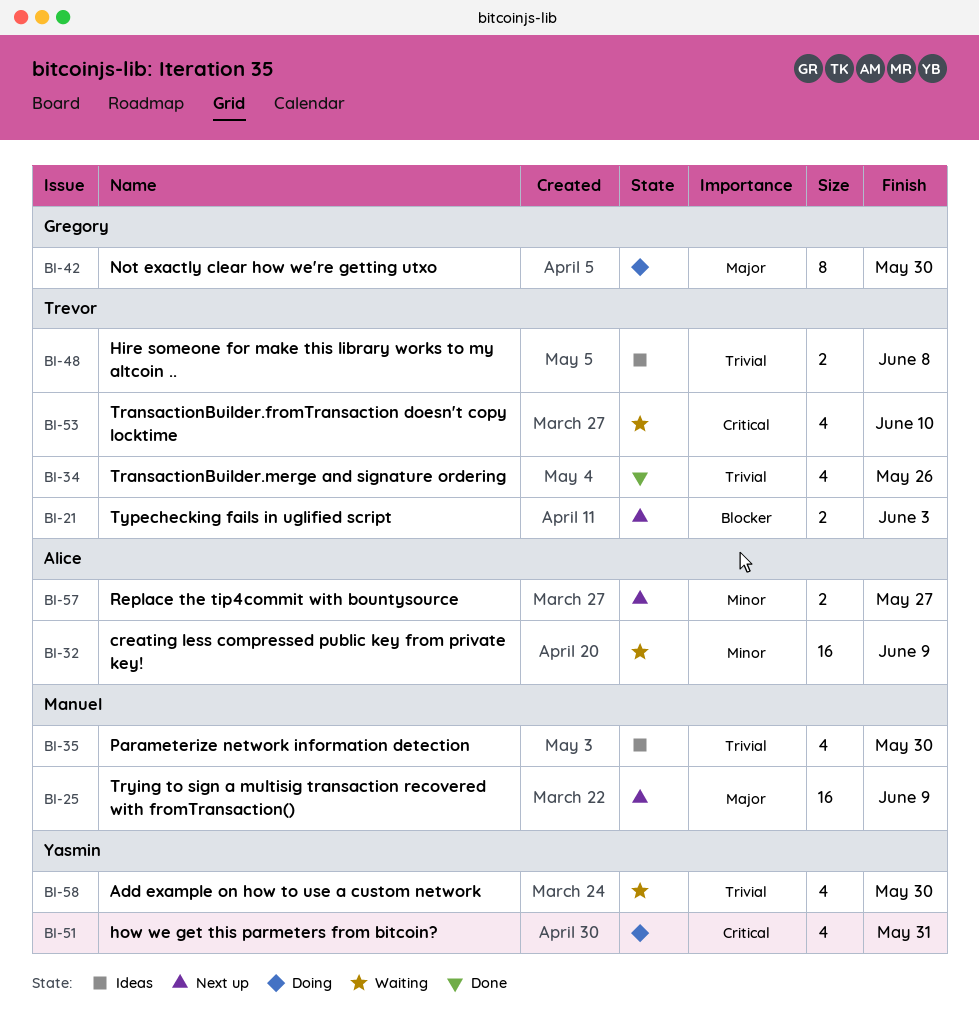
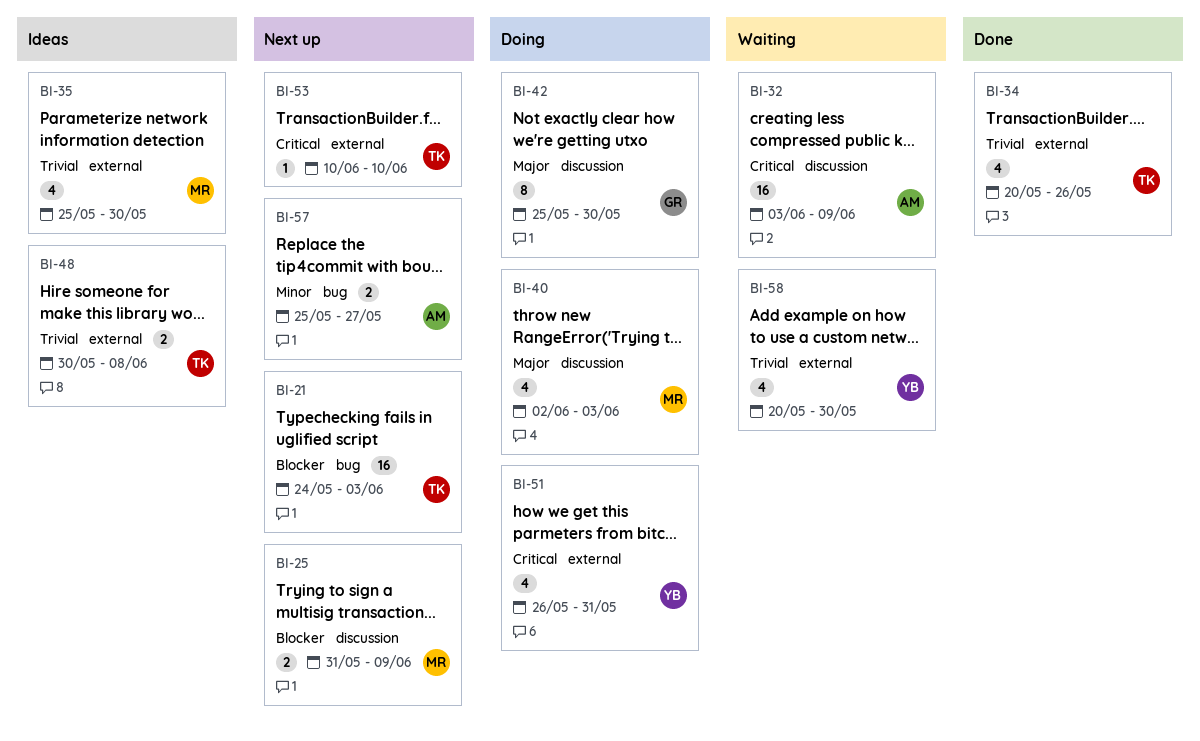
BI-21, estimate: 2 -> 16
BI-25, priority: Major -> Blocker
BI-25, estimate: 16 -> 2
BI-32, priority: Minor -> Critical
BI-40: none -> present
BI-53, status: Waiting -> Next up
BI-53, estimate: 4 -> 1

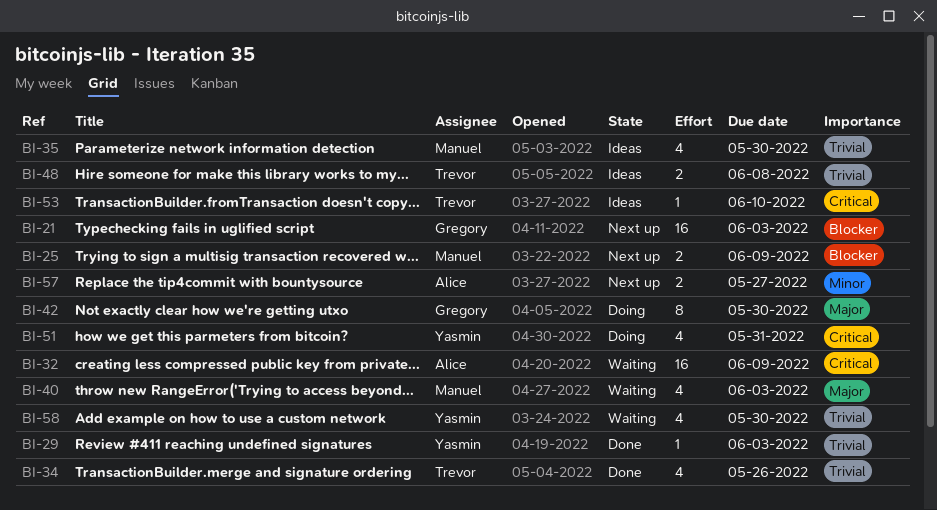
BI-21, owner: Trevor -> Gregory
BI-29: none -> present
BI-40, status: Doing -> Waiting
BI-53, status: Next up -> Ideas

